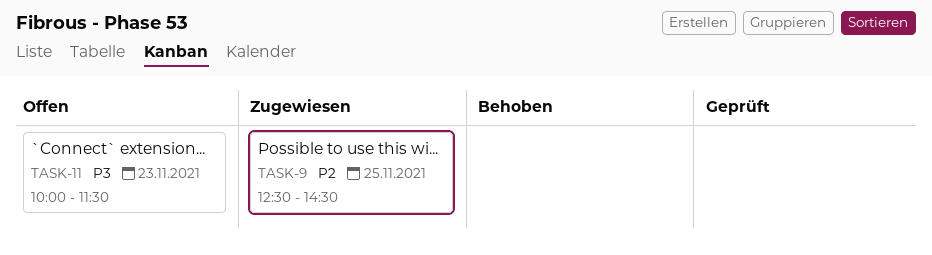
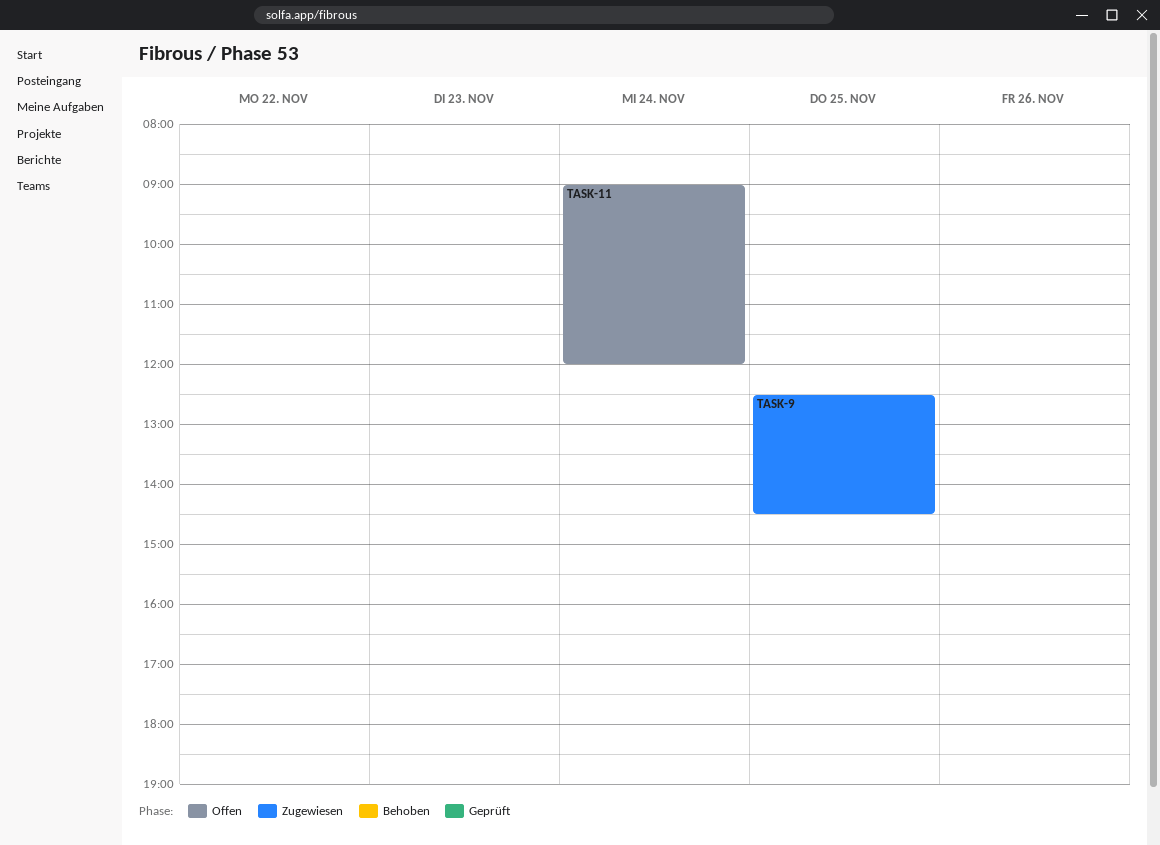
TASK-11, day: Nov 23 -> Nov 24
TASK-11, begins: 10:00 -> 09:00
TASK-11, ends: 11:30 -> 12:00

